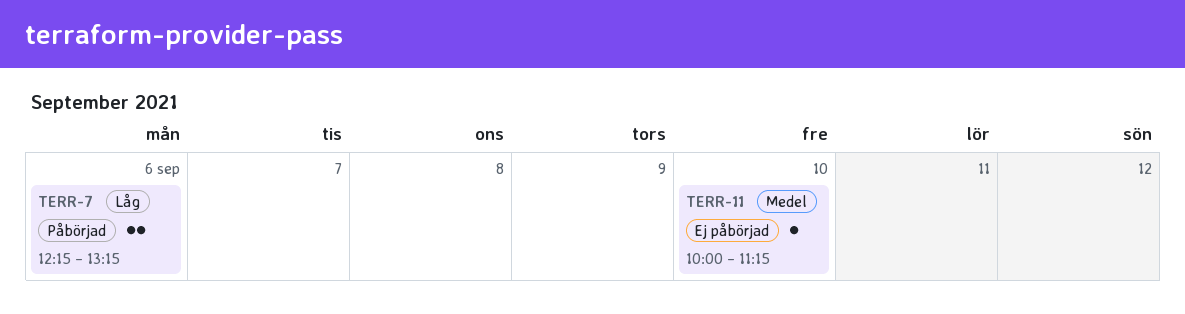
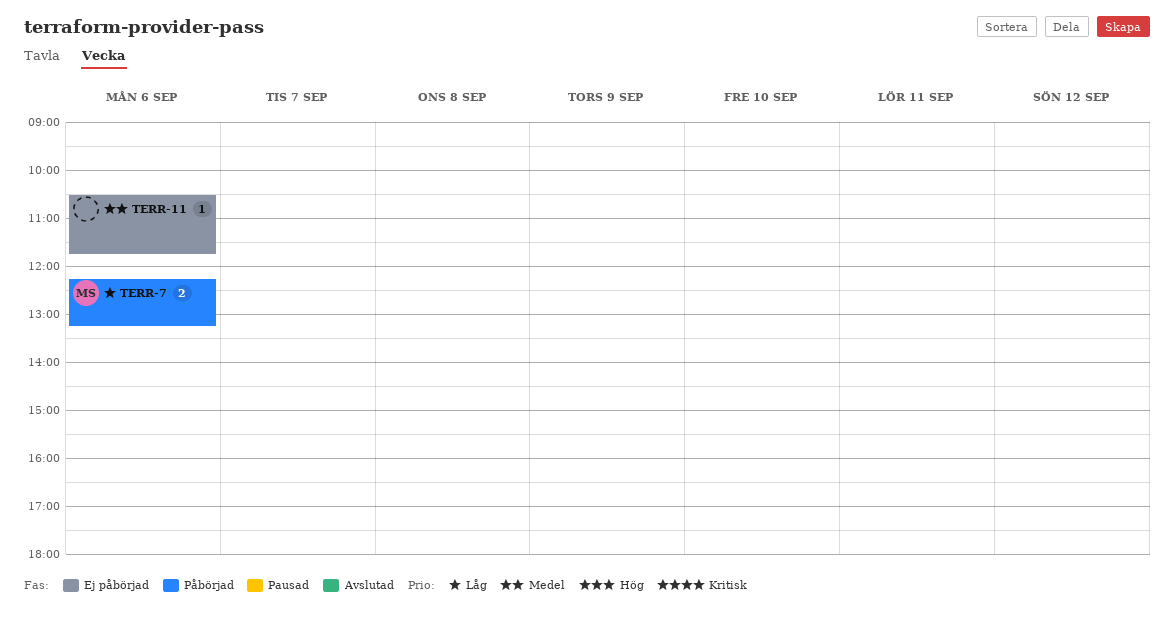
TERR-11, day: Sep 10 -> Sep 6
TERR-11, begins: 10:00 -> 10:30
TERR-11, ends: 11:15 -> 11:45

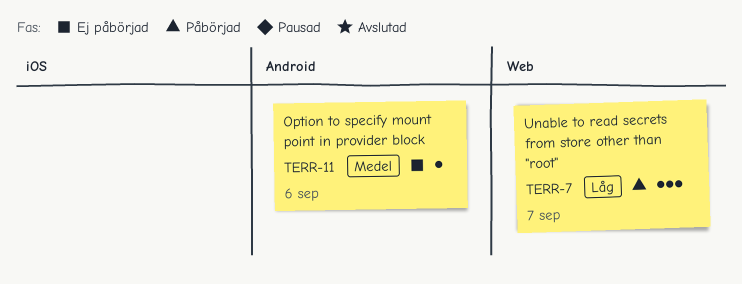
TERR-7, estimate: 2 -> 3
TERR-7, day: Sep 6 -> Sep 7

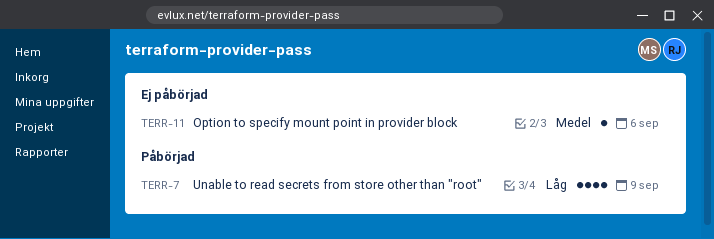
TERR-7, estimate: 3 -> 4
TERR-7, day: Sep 7 -> Sep 9

